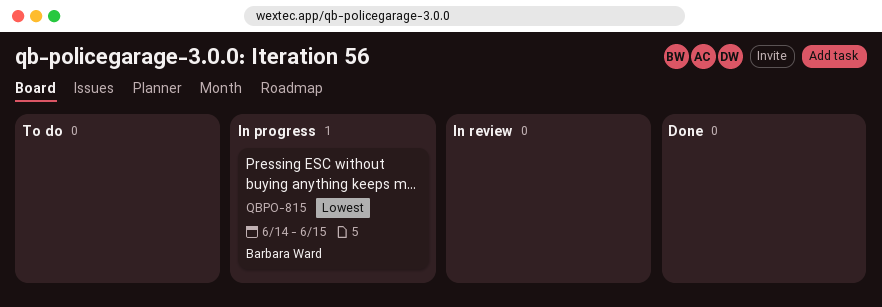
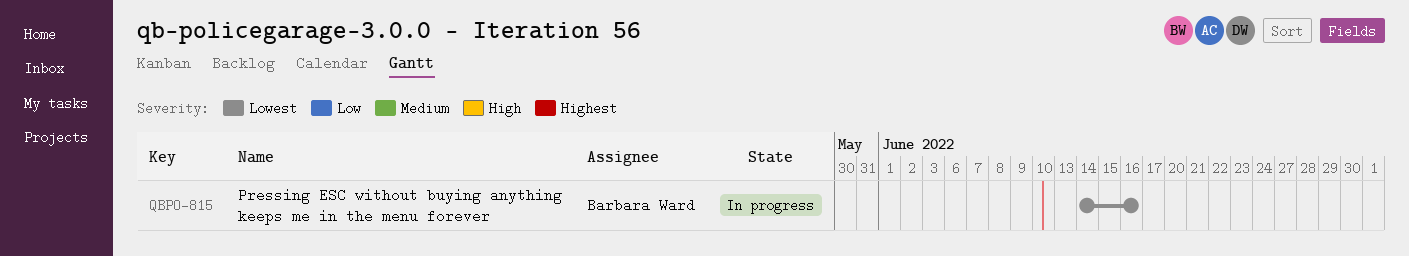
QBPO-815, due: Jun 15 -> Jun 16

